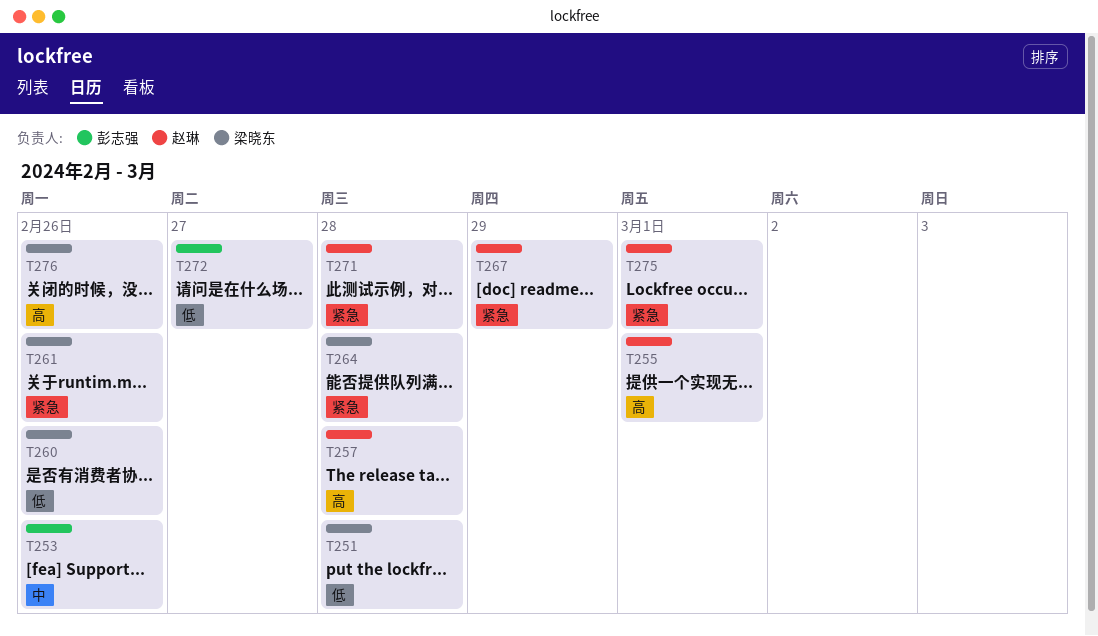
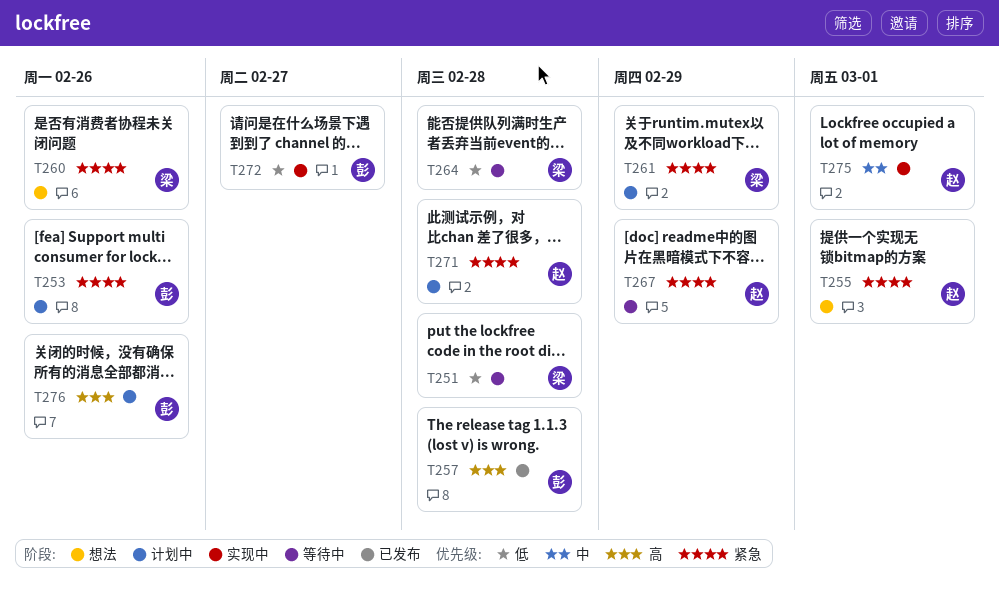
T253, priority: 中 -> 紧急
T255, priority: 高 -> 紧急
T257, owner: 赵琳 -> 彭志强
T260, priority: 低 -> 紧急
T261, due: Feb 26 -> Feb 29
T264, priority: 紧急 -> 低
T275, priority: 紧急 -> 中
T276, owner: 梁晓东 -> 彭志强

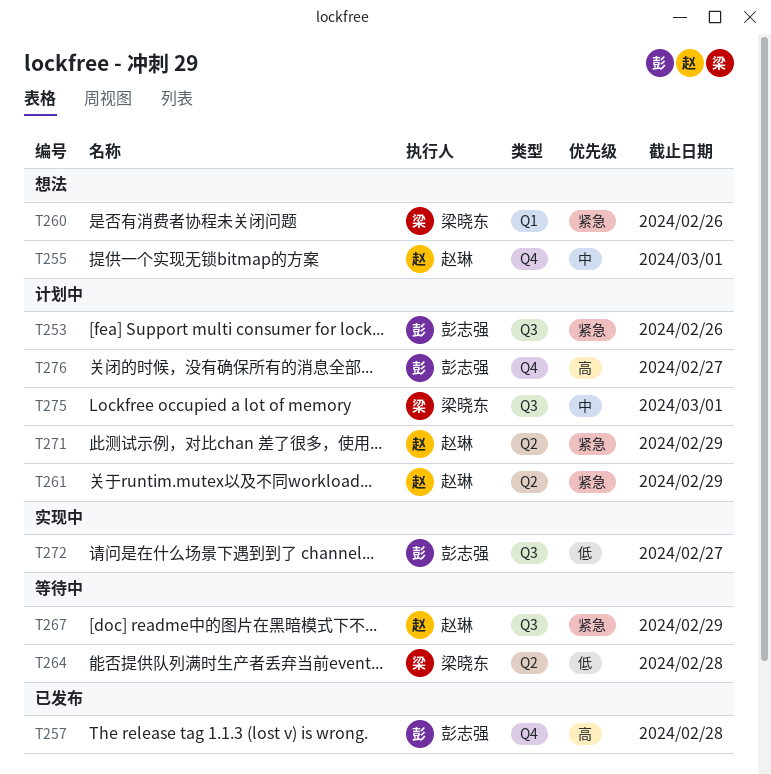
T251: present -> none
T255, priority: 紧急 -> 中
T261, owner: 梁晓东 -> 赵琳
T271, due: Feb 28 -> Feb 29
T275, status: 实现中 -> 计划中
T275, owner: 赵琳 -> 梁晓东
T276, due: Feb 26 -> Feb 27

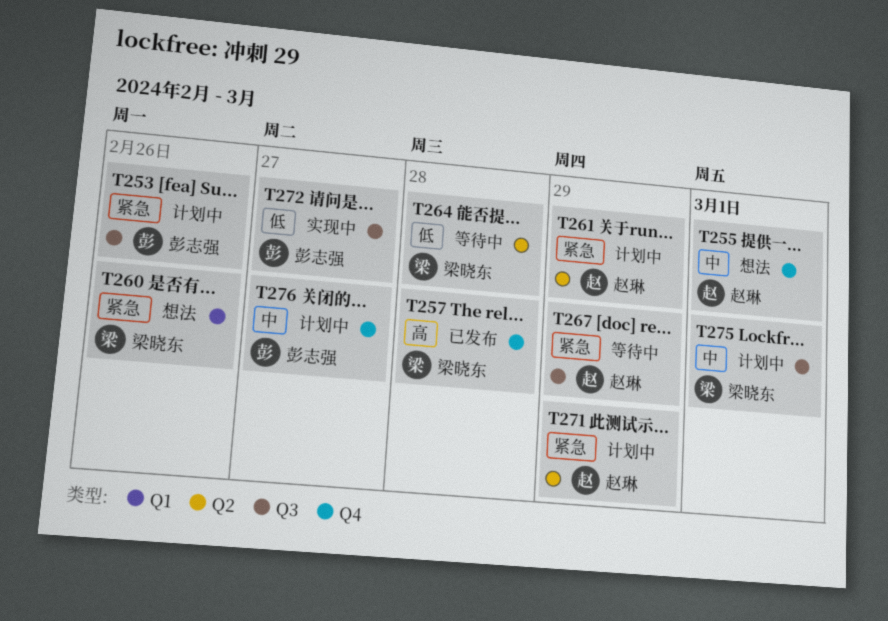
T257, owner: 彭志强 -> 梁晓东
T276, priority: 高 -> 中

